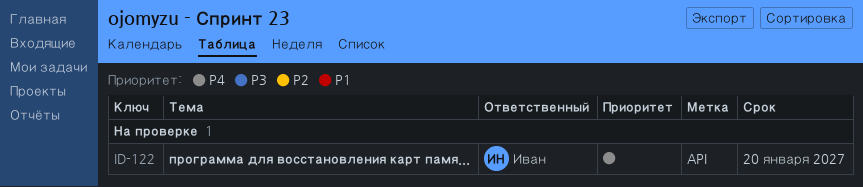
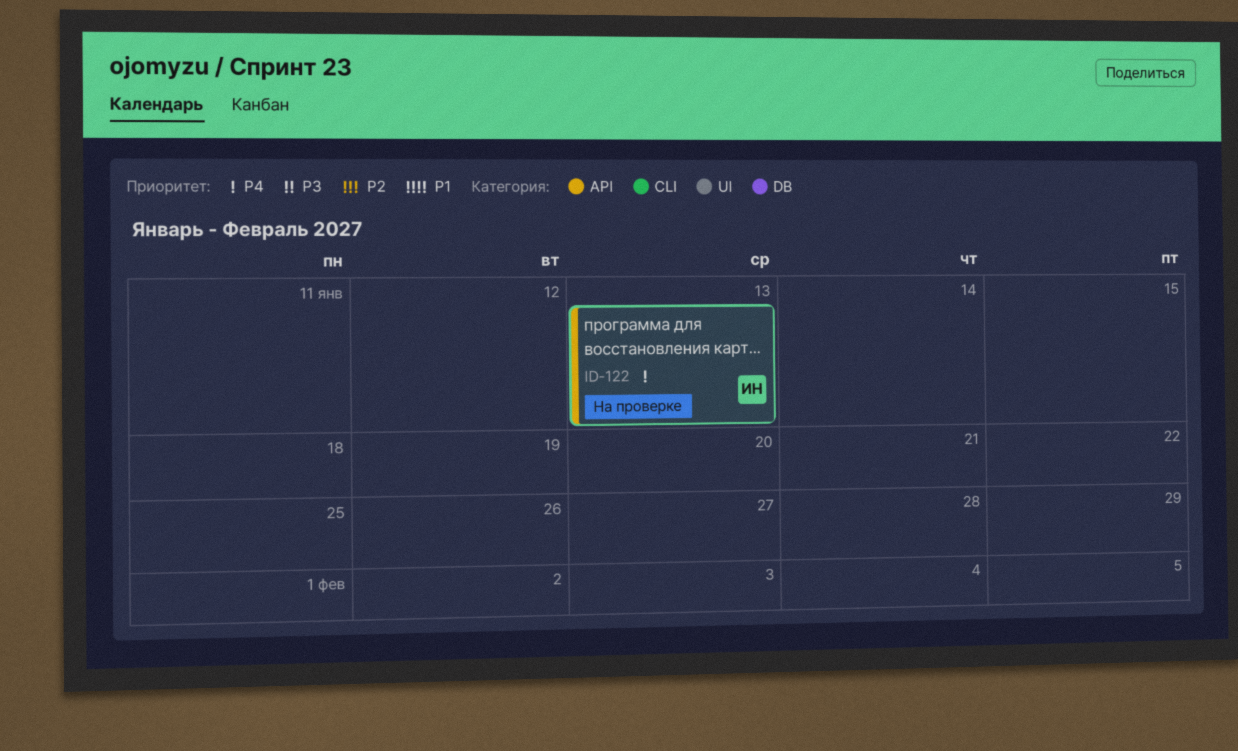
ID-122, due: Jan 20 -> Jan 13

